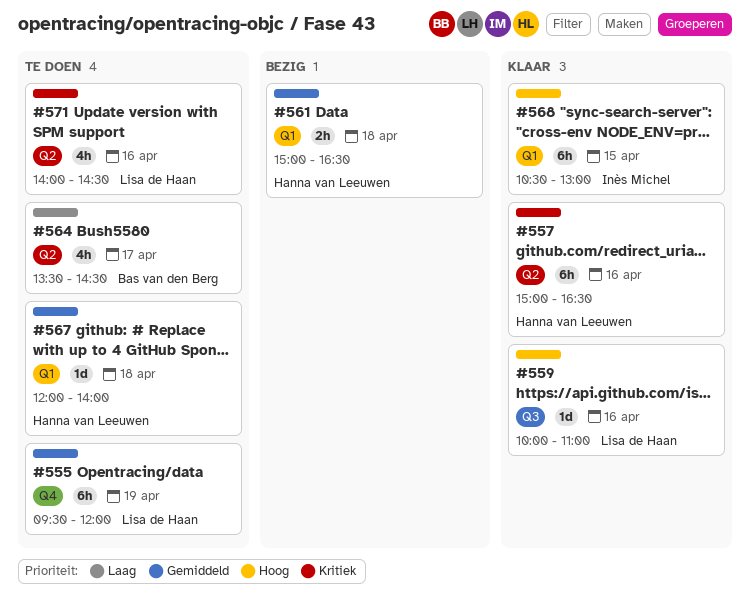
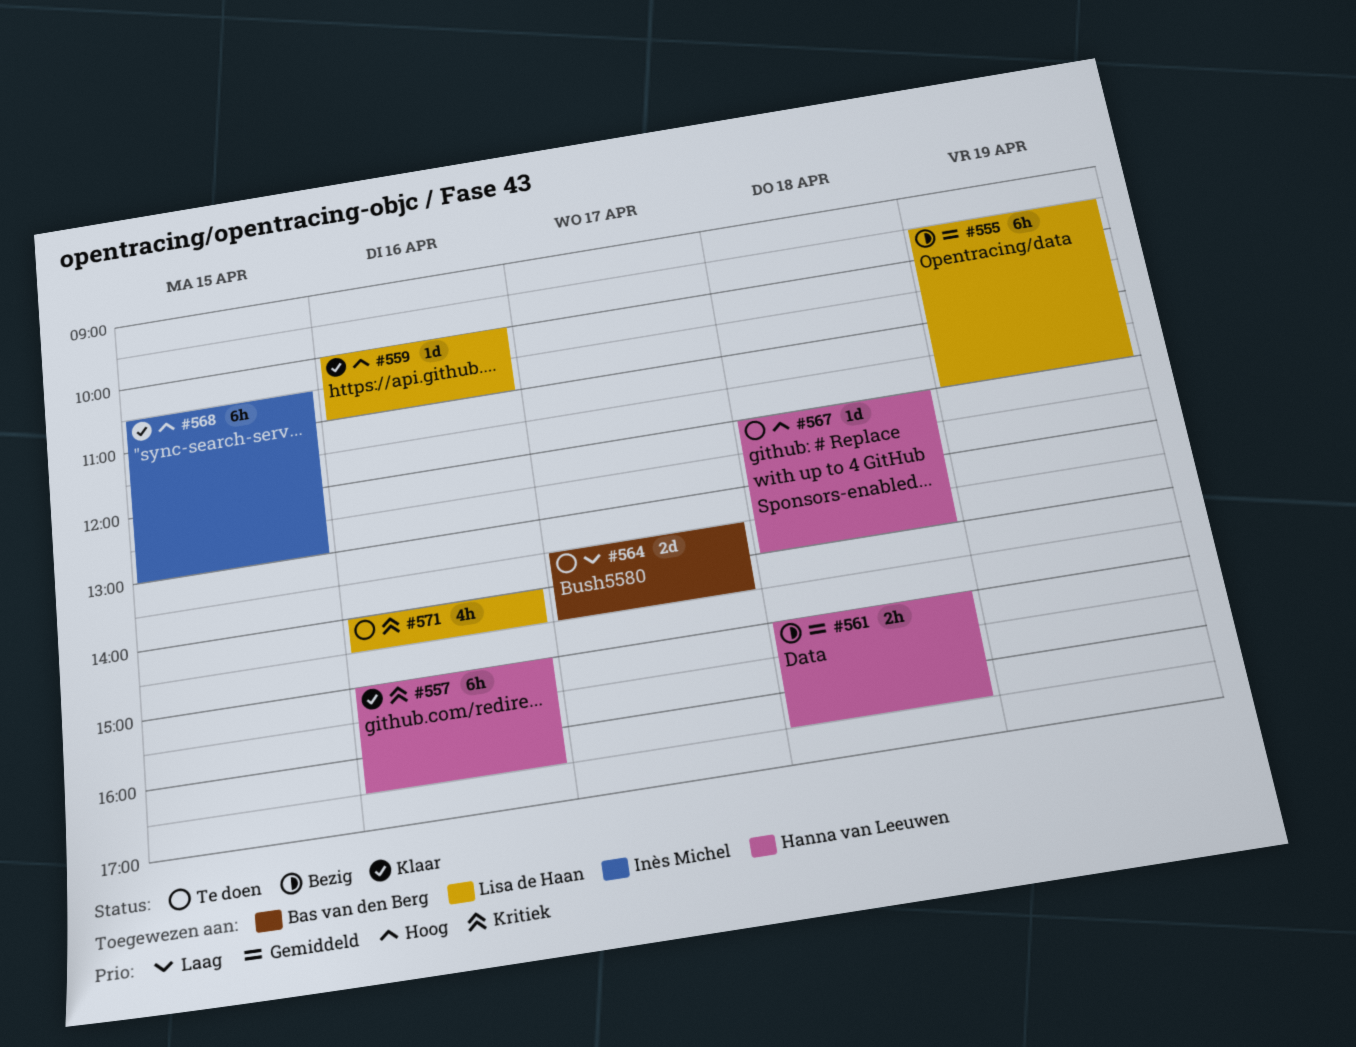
#555, status: Te doen -> Bezig
#564, estimate: 4h -> 2d
#567, priority: Gemiddeld -> Hoog

